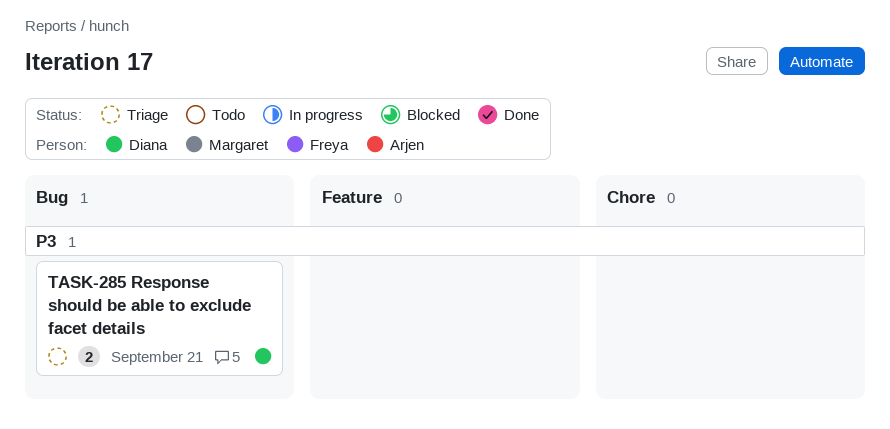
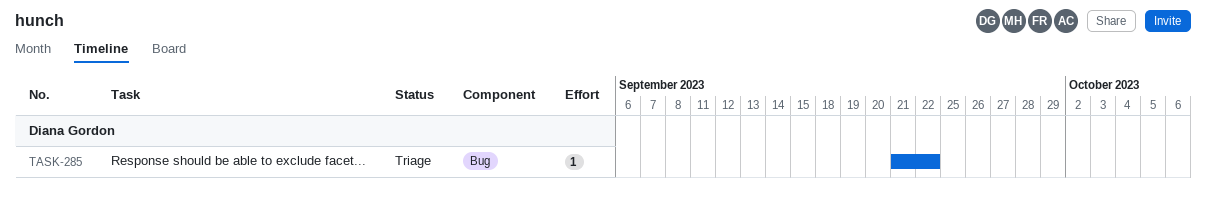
TASK-285, estimate: 2 -> 1
TASK-285, due: Sep 21 -> Sep 22

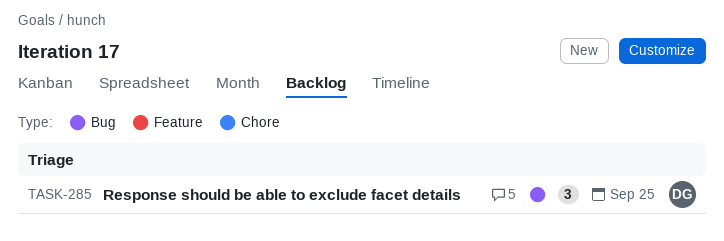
TASK-285, estimate: 1 -> 3
TASK-285, due: Sep 22 -> Sep 25

